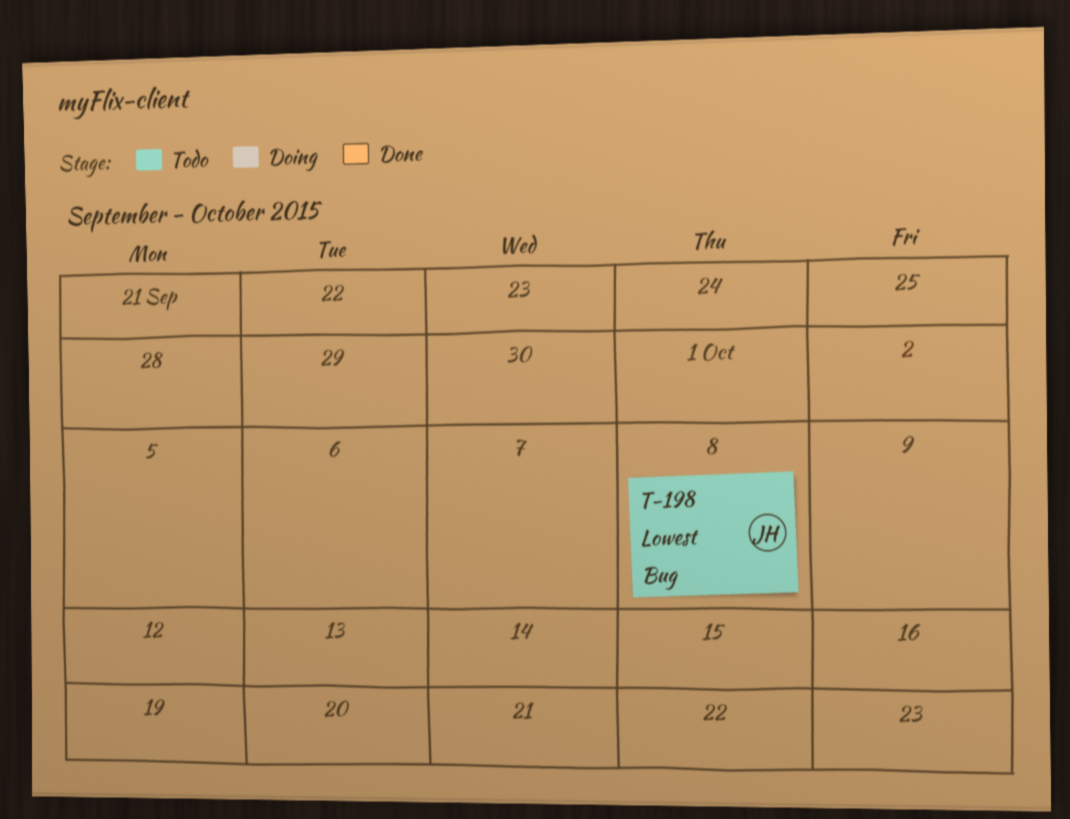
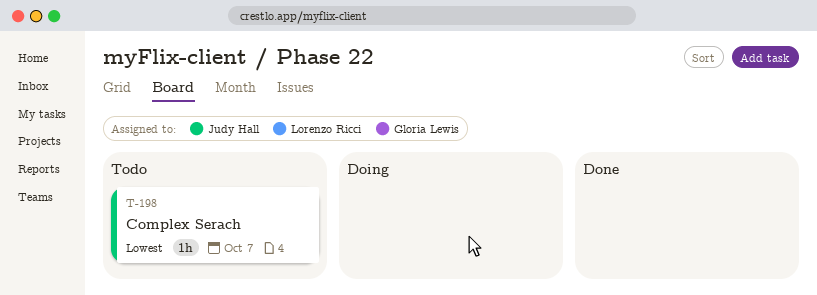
T-198, due: Oct 8 -> Oct 7

